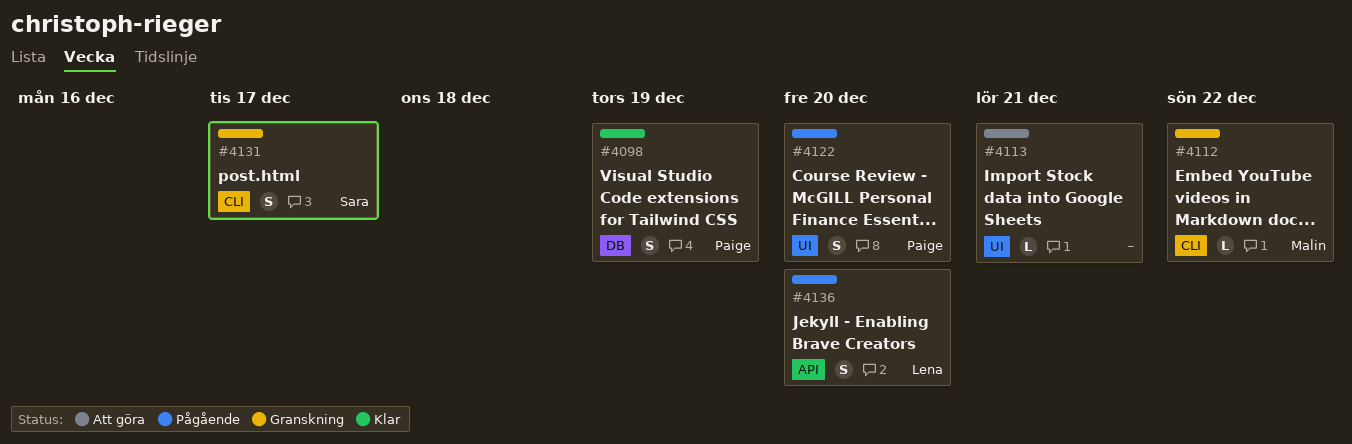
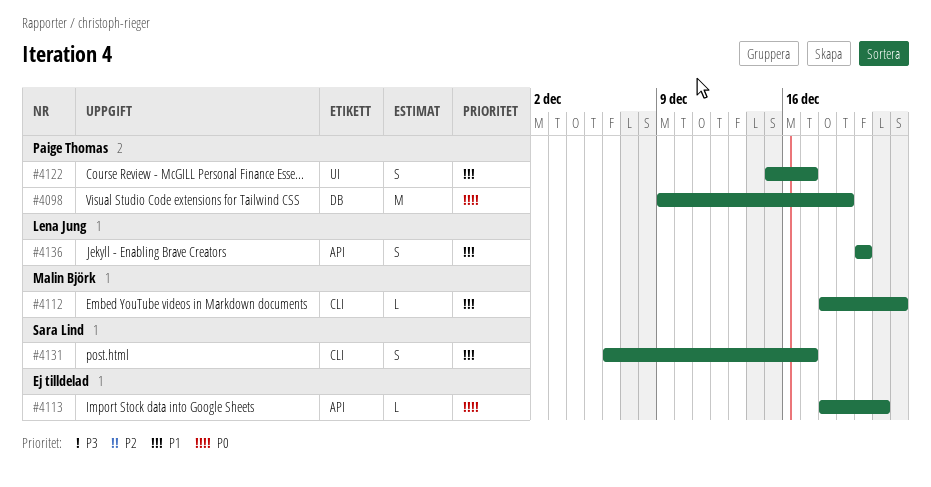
#4098, estimate: S -> M
#4113, label: UI -> API
#4122, due: Dec 20 -> Dec 17

